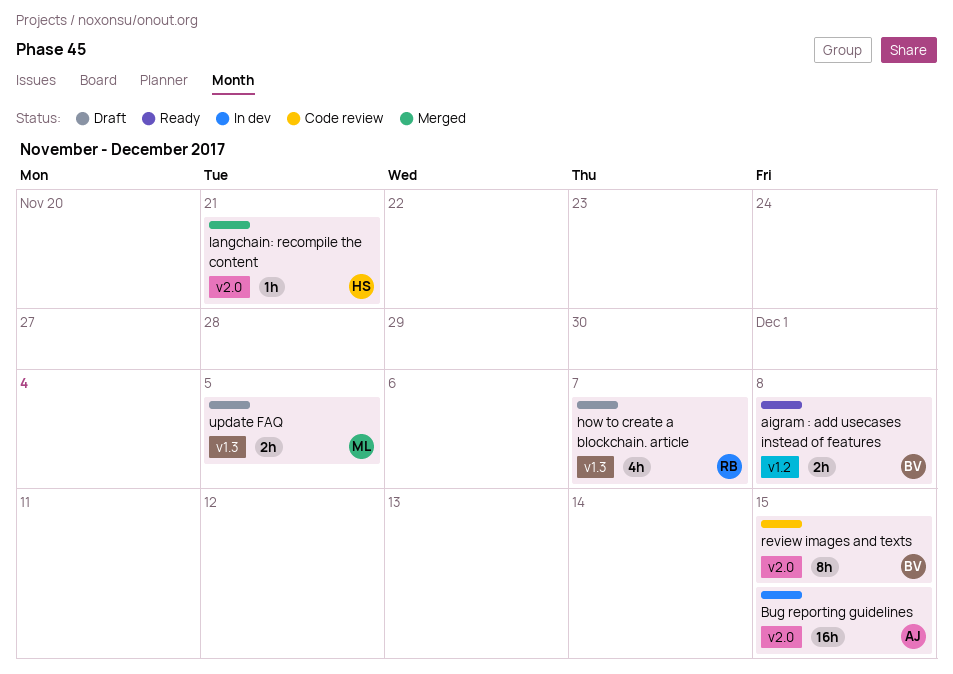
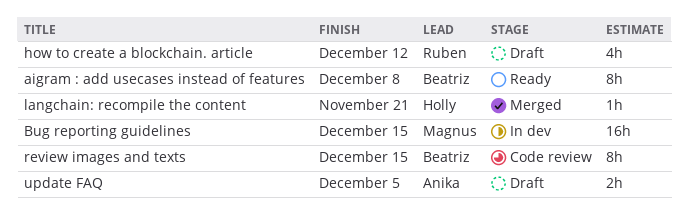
aigram : add usecases instead of features, estimate: 2h -> 8h
Bug reporting guidelines, owner: Anika -> Magnus
how to create a blockchain. article, due: Dec 7 -> Dec 12
update FAQ, owner: Magnus -> Anika

